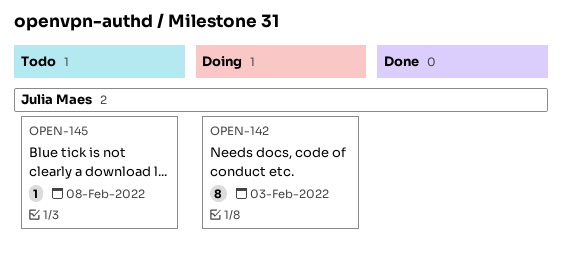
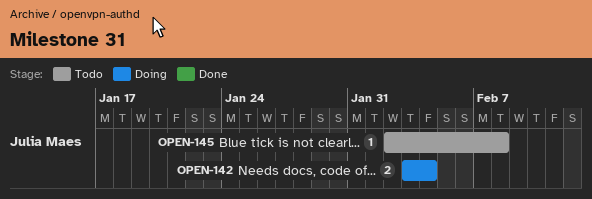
OPEN-142, estimate: 8 -> 2
OPEN-142, due: Feb 3 -> Feb 4

